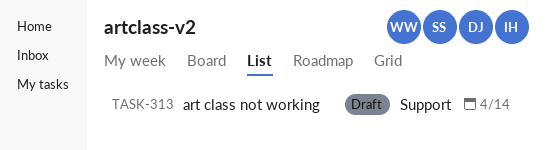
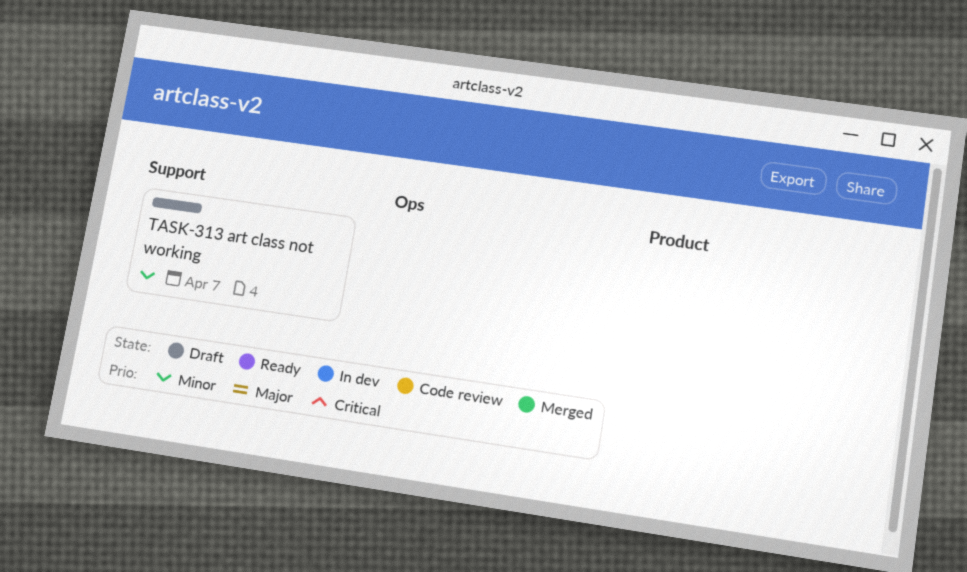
TASK-313, due: Apr 14 -> Apr 7

